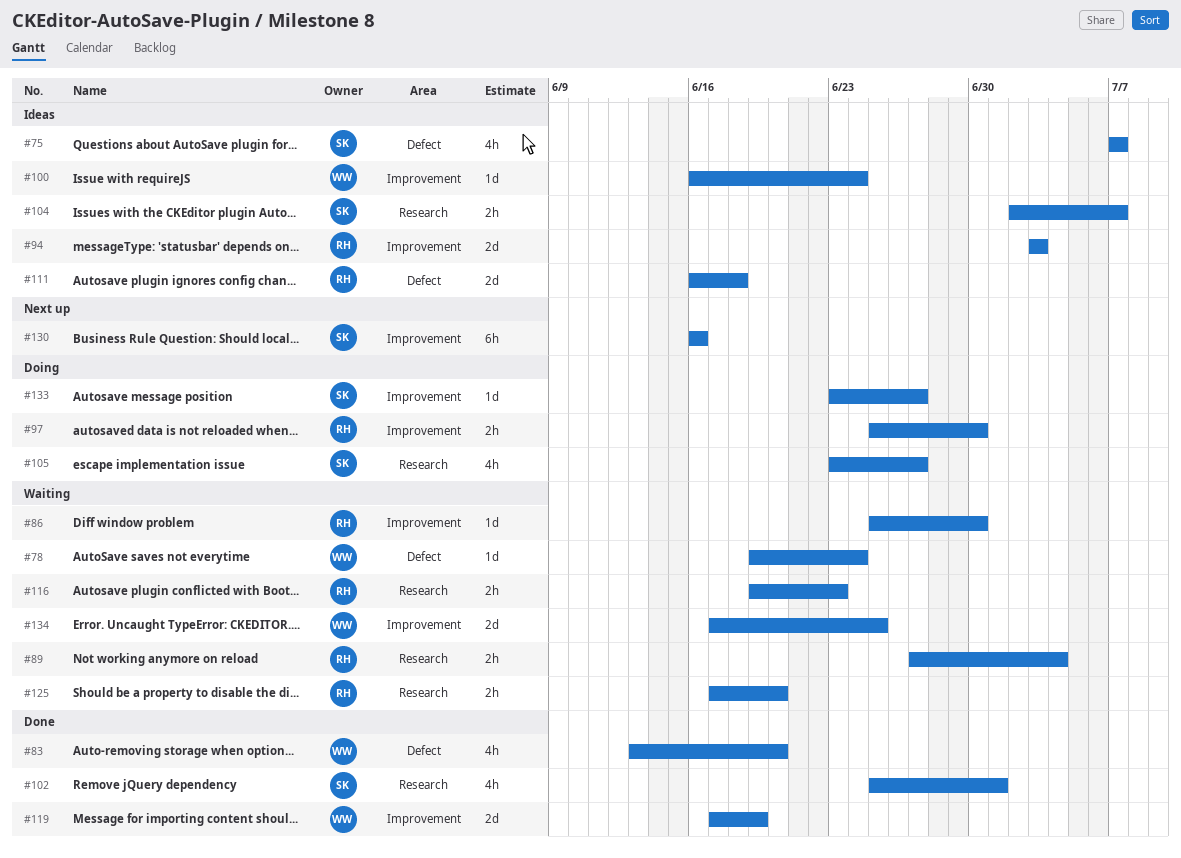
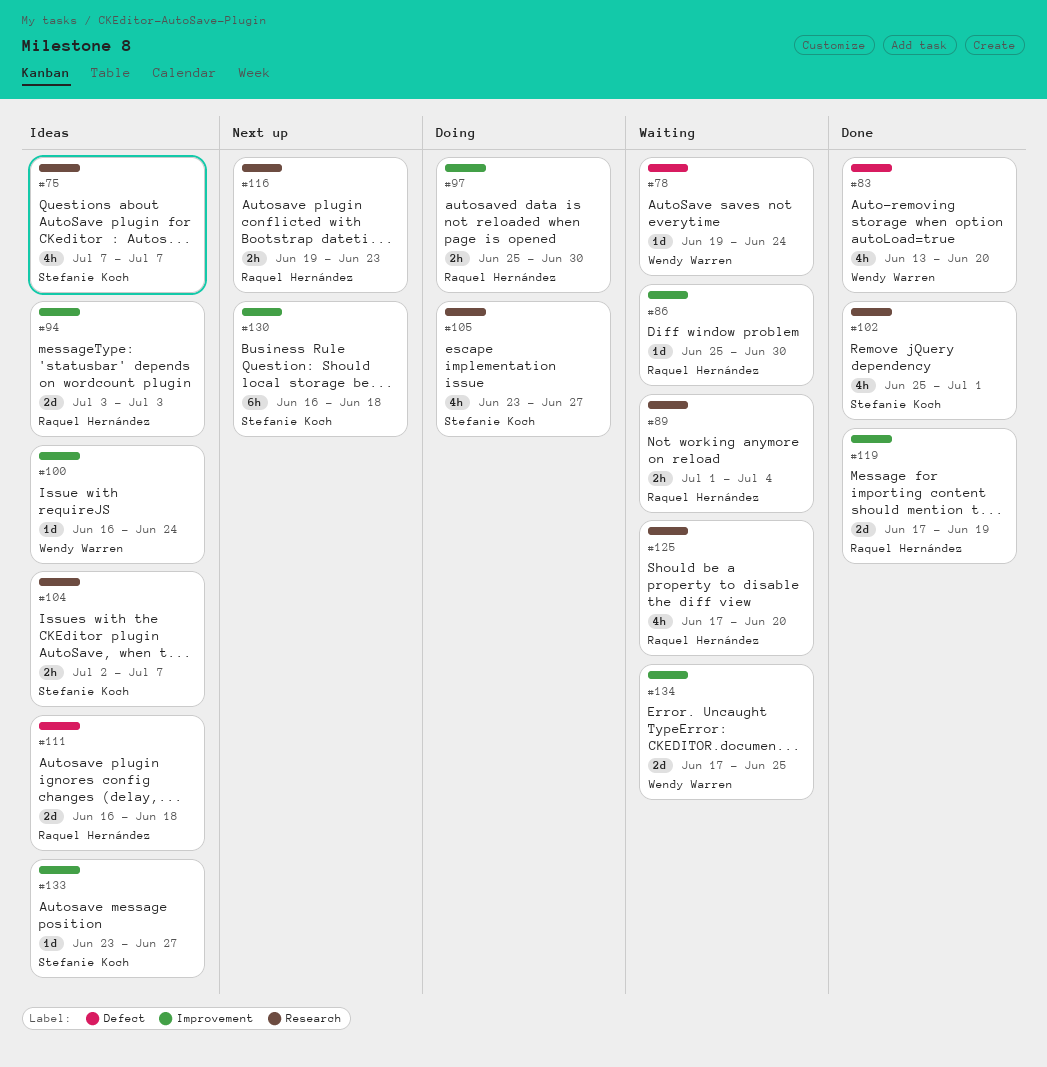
#75, label: Defect -> Research
#89, start: Jun 27 -> Jul 1
#116, status: Waiting -> Next up
#119, owner: Wendy Warren -> Raquel Hernández
#125, estimate: 2h -> 4h
#130, due: Jun 16 -> Jun 18
#133, status: Doing -> Ideas

